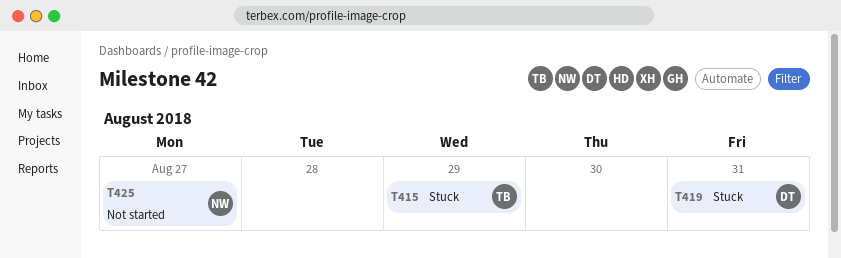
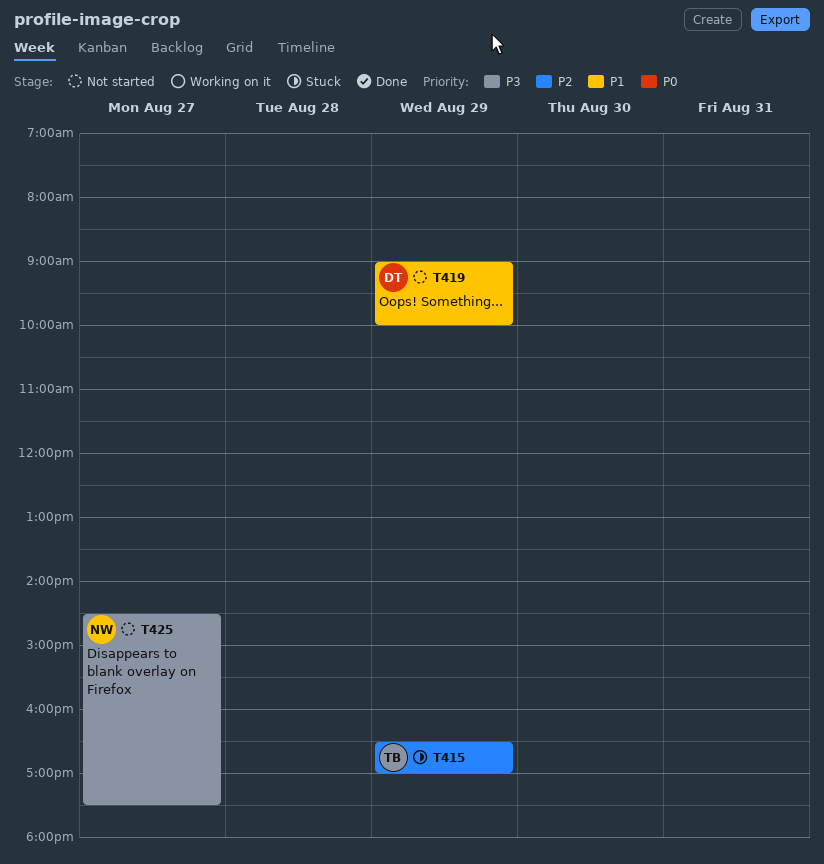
T419, status: Stuck -> Not started
T419, day: Aug 31 -> Aug 29

